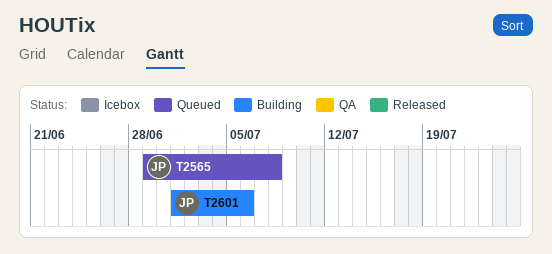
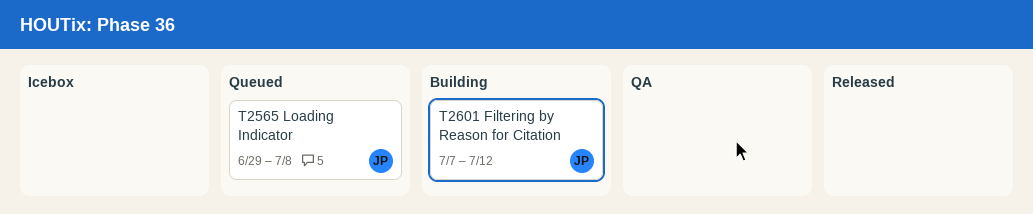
T2601, start: Jul 1 -> Jul 7
T2601, due: Jul 6 -> Jul 12

